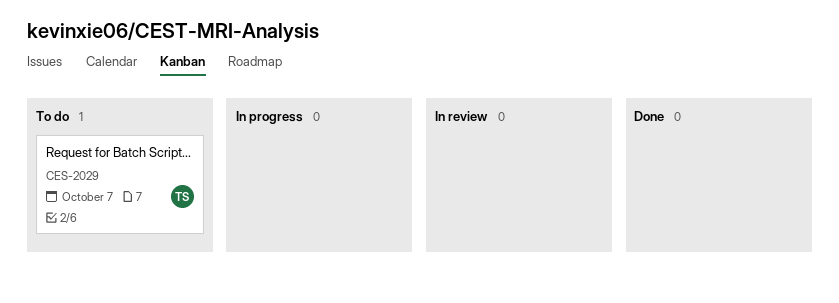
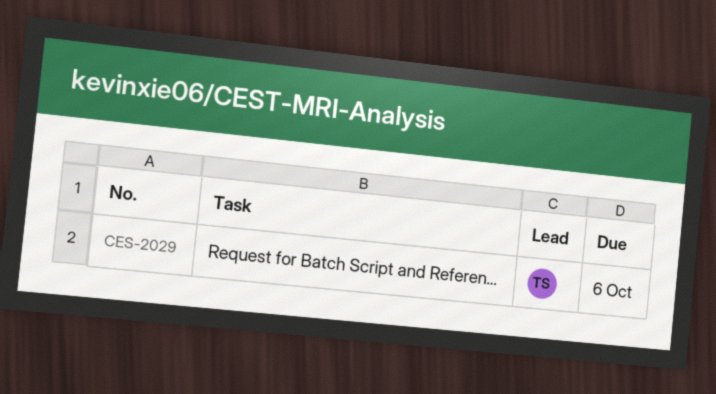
CES-2029, due: Oct 7 -> Oct 6

